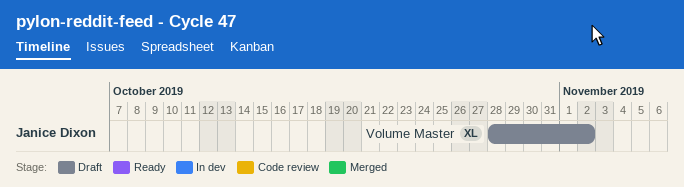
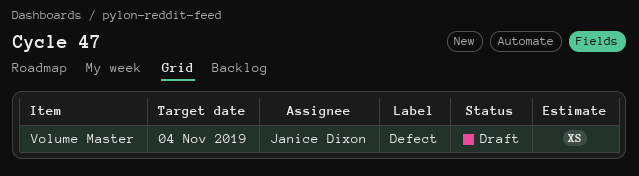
Volume Master, estimate: XL -> XS
Volume Master, due: Nov 2 -> Nov 4

